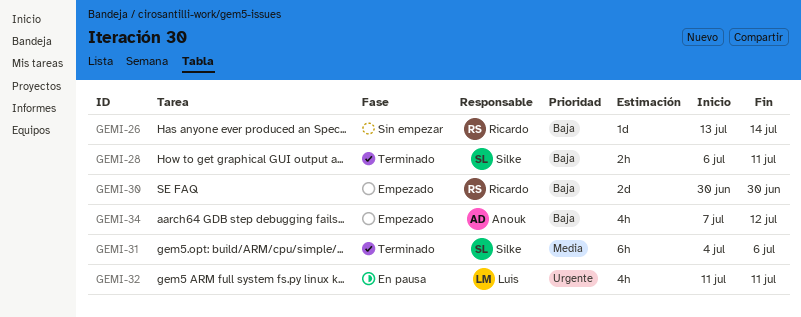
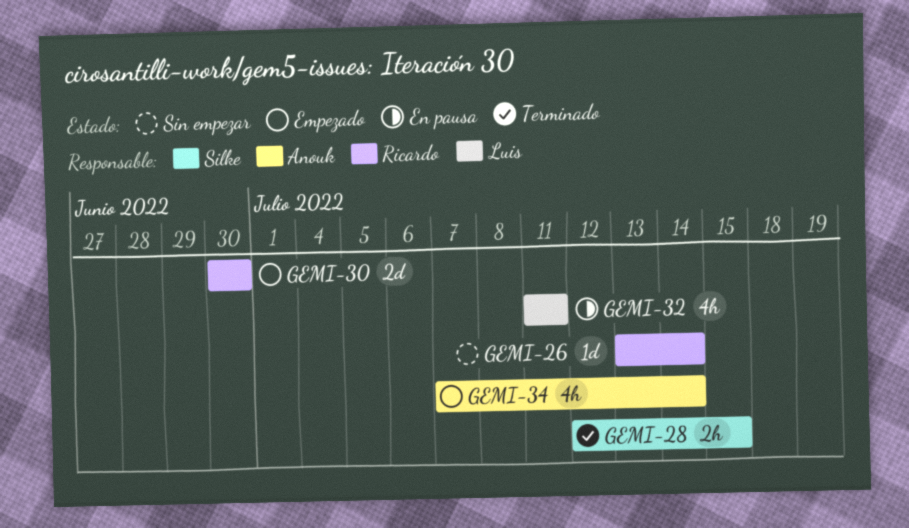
GEMI-28, start: Jul 6 -> Jul 12
GEMI-28, due: Jul 11 -> Jul 15
GEMI-31: present -> none
GEMI-34, due: Jul 12 -> Jul 14

